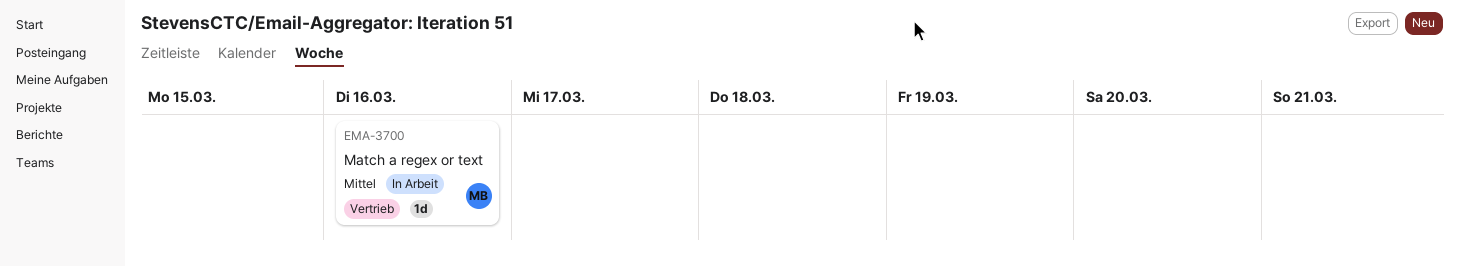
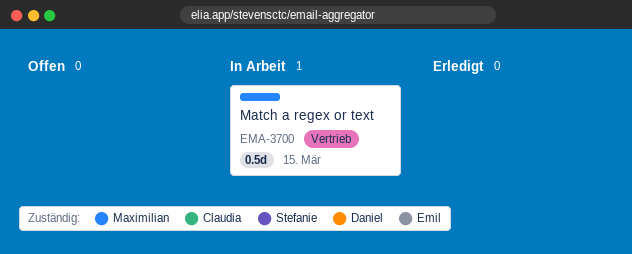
EMA-3700, estimate: 1d -> 0.5d
EMA-3700, due: Mar 16 -> Mar 15

